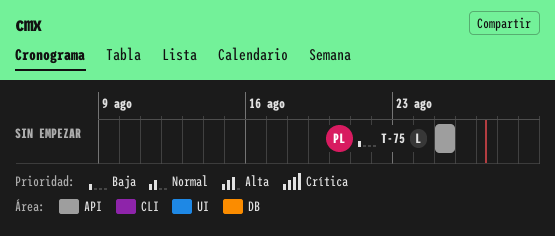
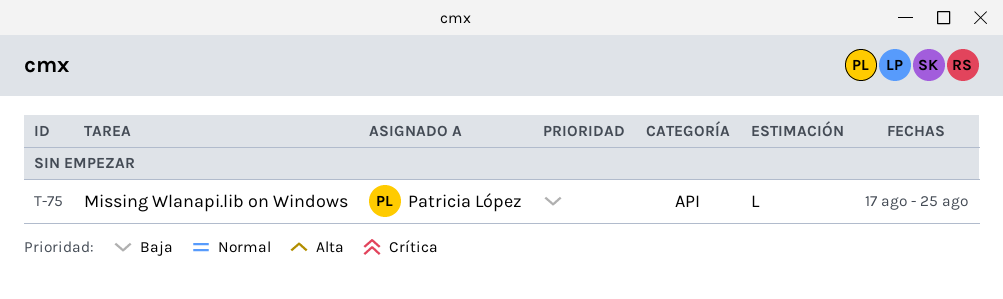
T-75, start: Aug 25 -> Aug 17

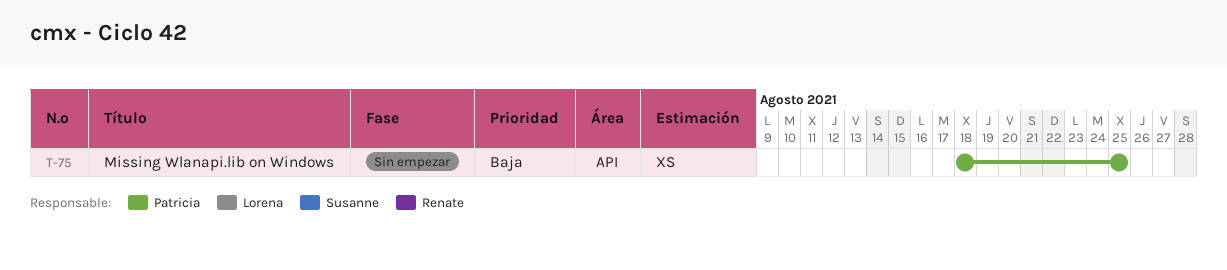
T-75, estimate: L -> XS
T-75, start: Aug 17 -> Aug 18

